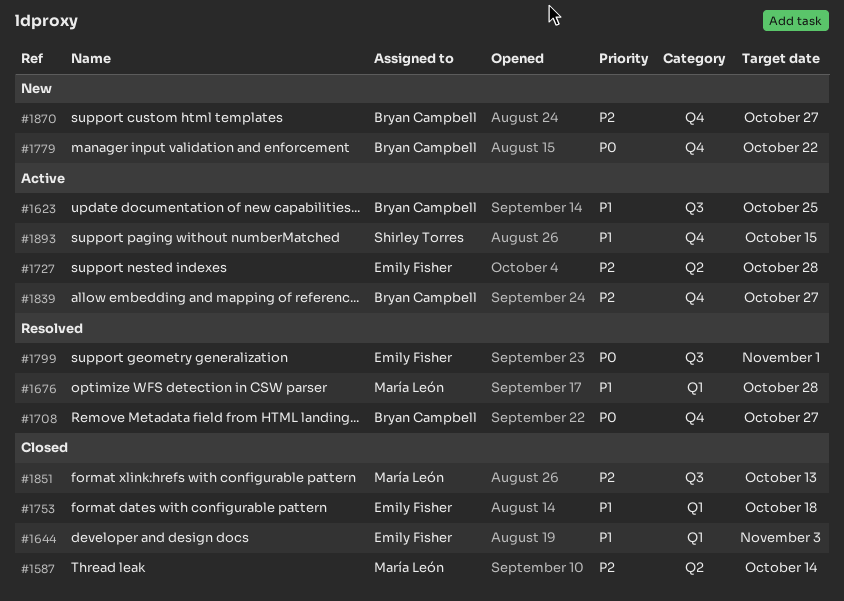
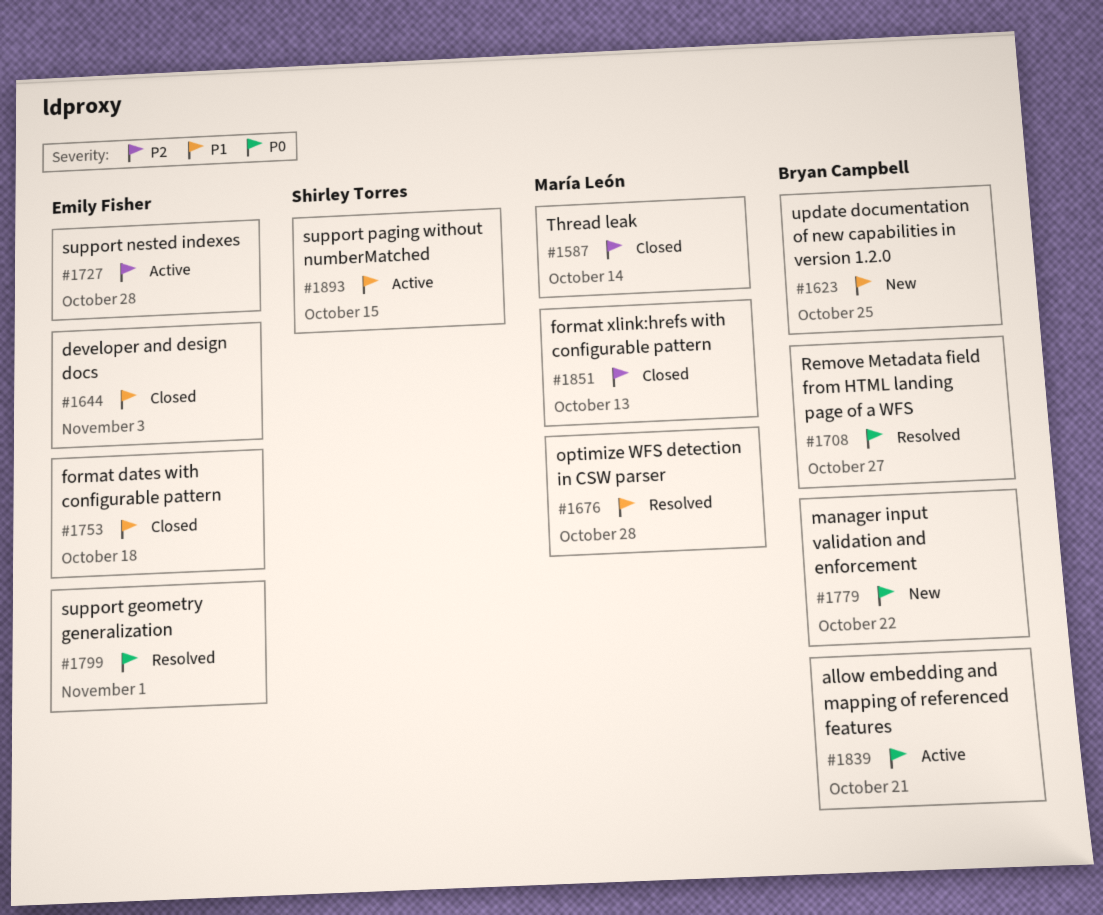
#1623, status: Active -> New
#1839, priority: P2 -> P0
#1839, due: Oct 27 -> Oct 21
#1870: present -> none

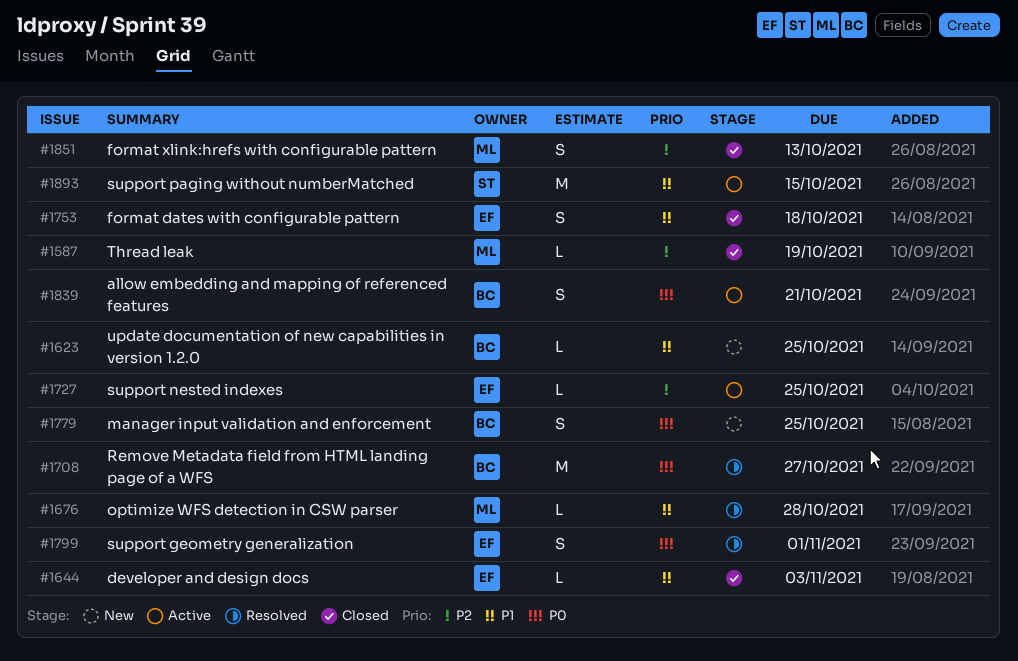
#1587, due: Oct 14 -> Oct 19
#1727, due: Oct 28 -> Oct 25
#1779, due: Oct 22 -> Oct 25

